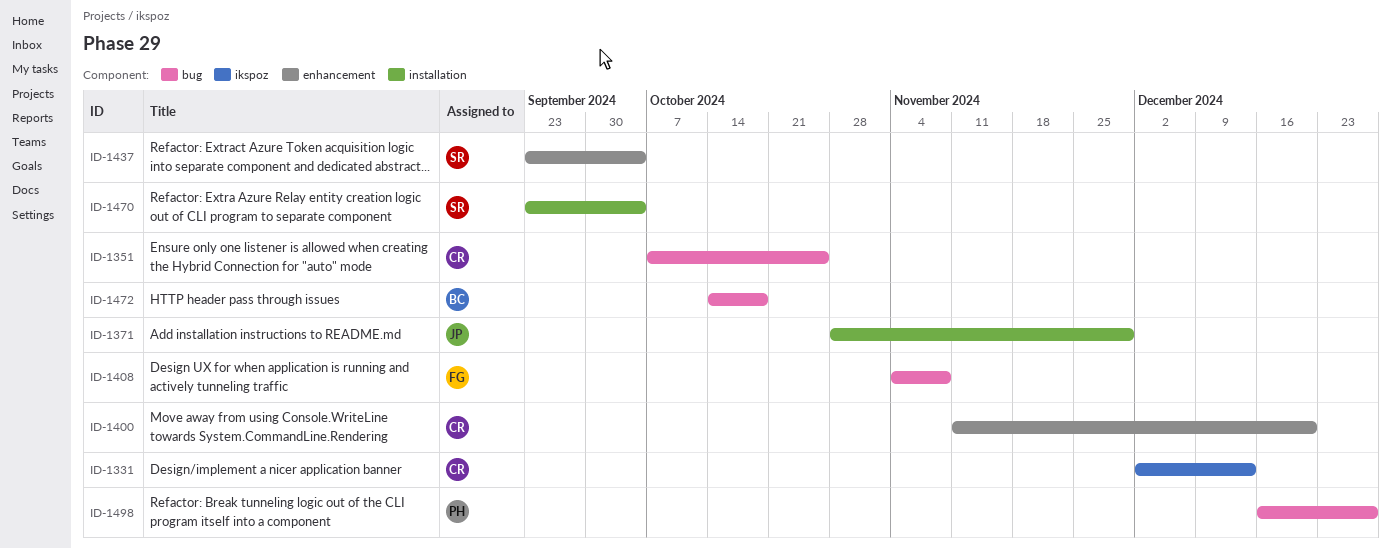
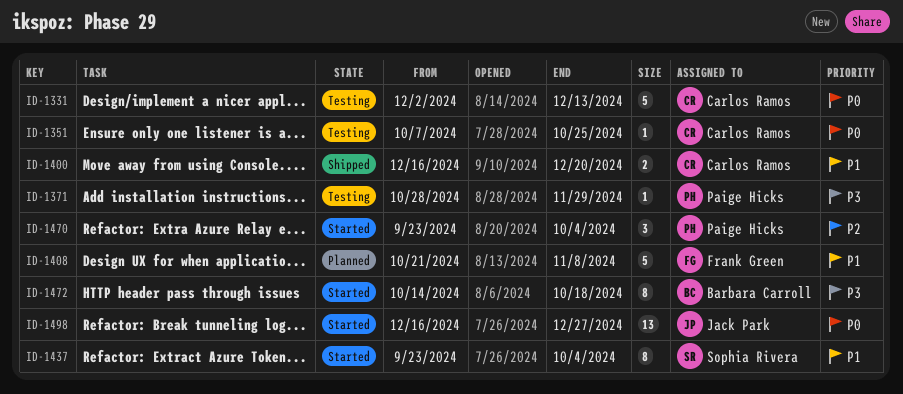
ID-1371, owner: Jack Park -> Paige Hicks
ID-1400, start: Nov 11 -> Dec 16
ID-1408, start: Nov 4 -> Oct 21
ID-1470, owner: Sophia Rivera -> Paige Hicks
ID-1498, owner: Paige Hicks -> Jack Park

